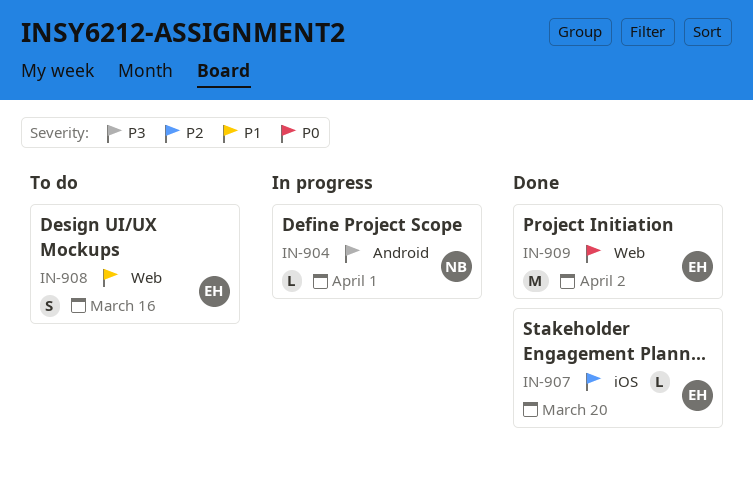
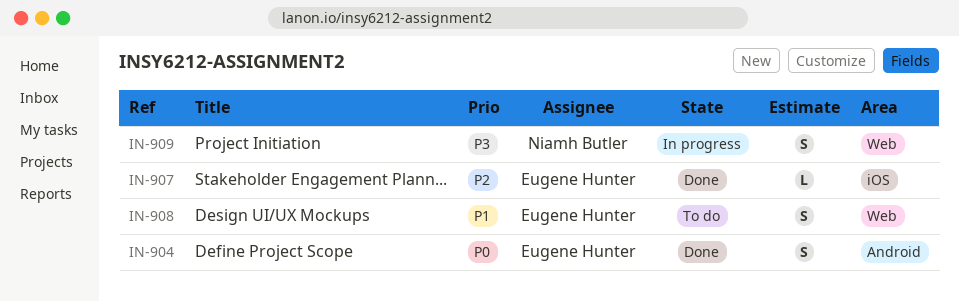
IN-904, status: In progress -> Done
IN-904, owner: Niamh Butler -> Eugene Hunter
IN-904, priority: P3 -> P0
IN-904, estimate: L -> S
IN-909, status: Done -> In progress
IN-909, owner: Eugene Hunter -> Niamh Butler
IN-909, priority: P0 -> P3
IN-909, estimate: M -> S

